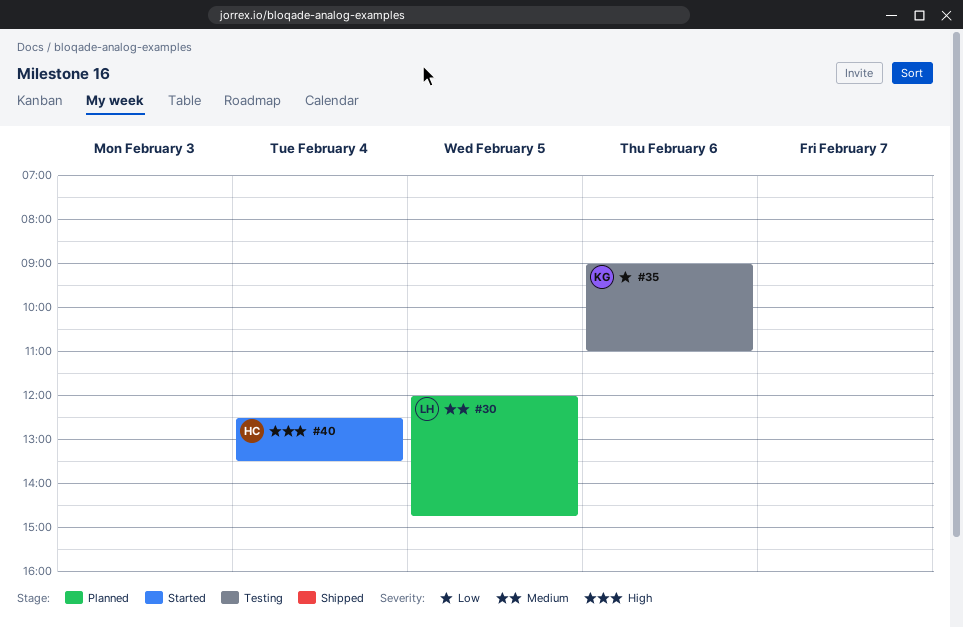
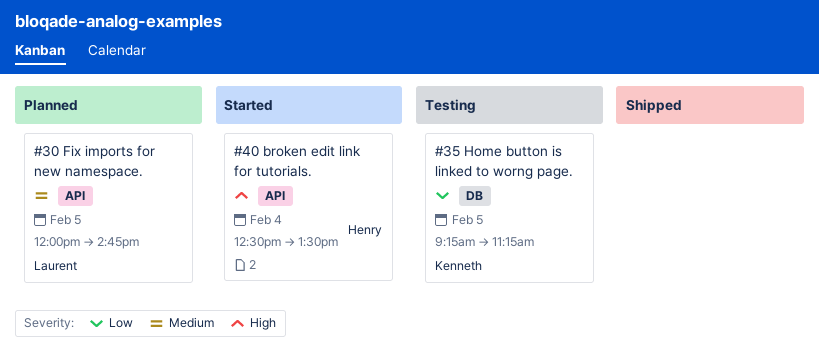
#35, day: Feb 6 -> Feb 5
#35, begins: 09:00 -> 09:15
#35, ends: 11:00 -> 11:15

